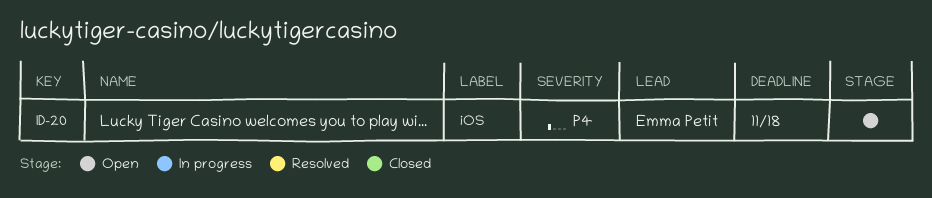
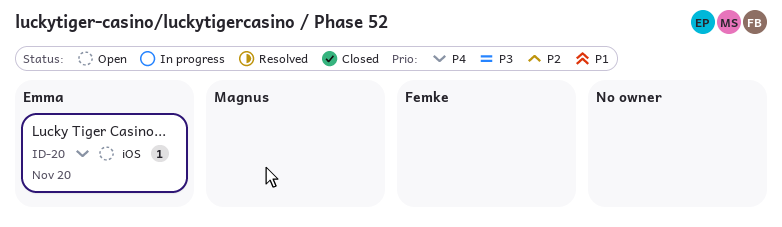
ID-20, due: Nov 18 -> Nov 20

